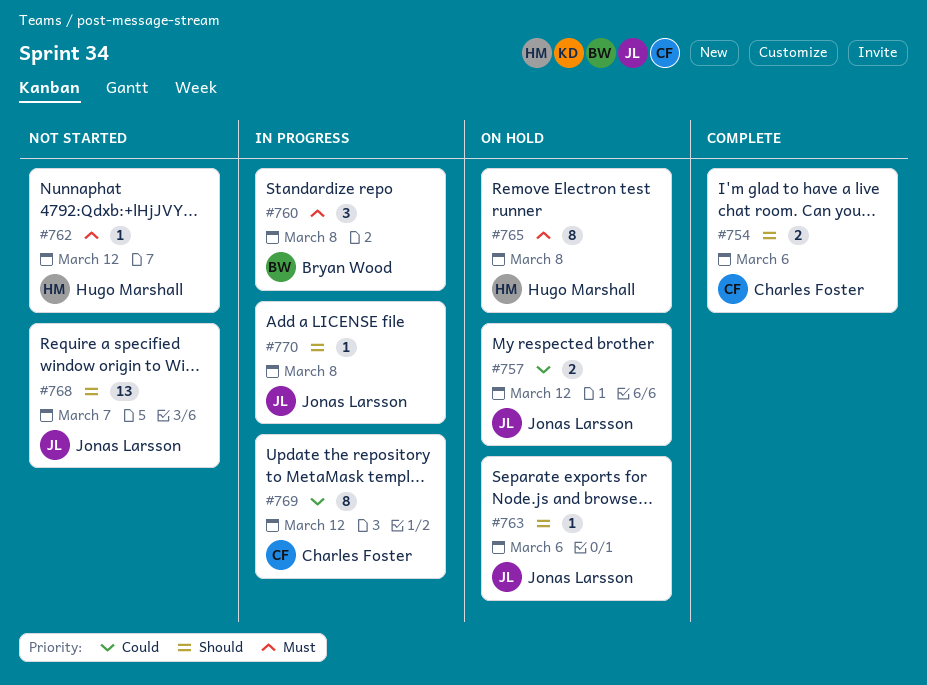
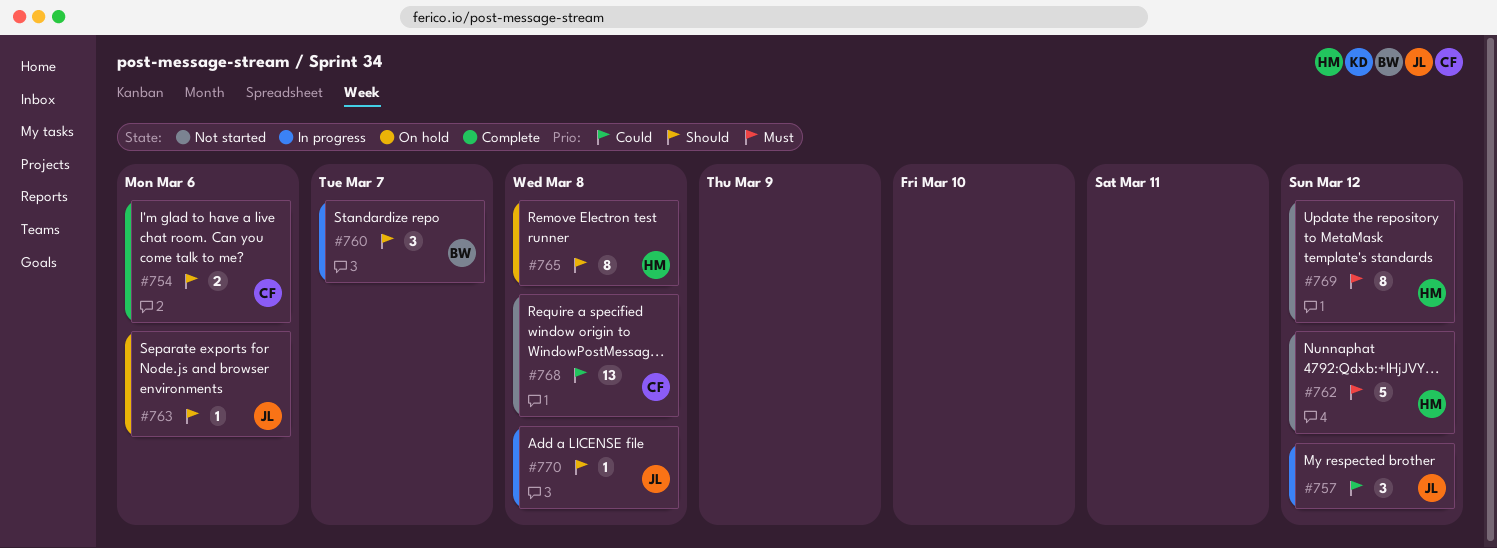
#757, status: On hold -> In progress
#757, estimate: 2 -> 3
#760, priority: Must -> Should
#760, due: Mar 8 -> Mar 7
#762, estimate: 1 -> 5
#765, priority: Must -> Should
#768, owner: Jonas Larsson -> Charles Foster
#768, priority: Should -> Could
#768, due: Mar 7 -> Mar 8
#769, status: In progress -> Not started
#769, owner: Charles Foster -> Hugo Marshall
#769, priority: Could -> Must

